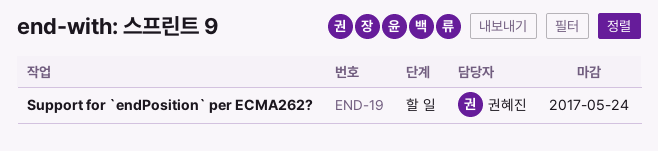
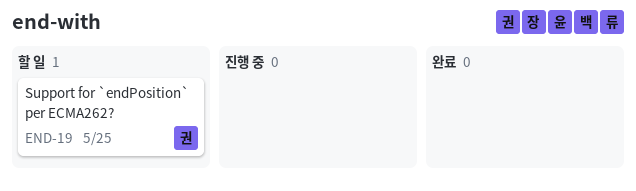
END-19, due: May 24 -> May 25

